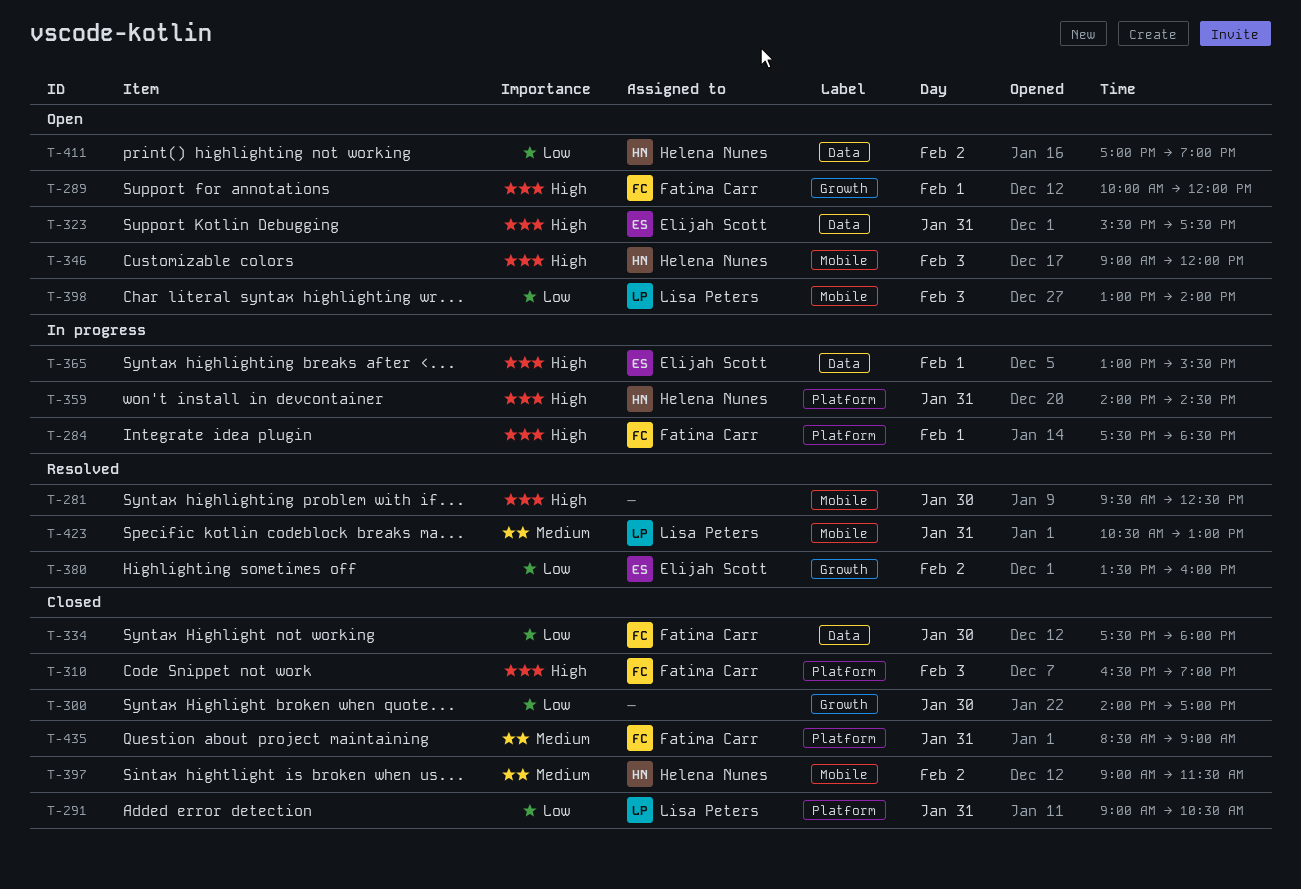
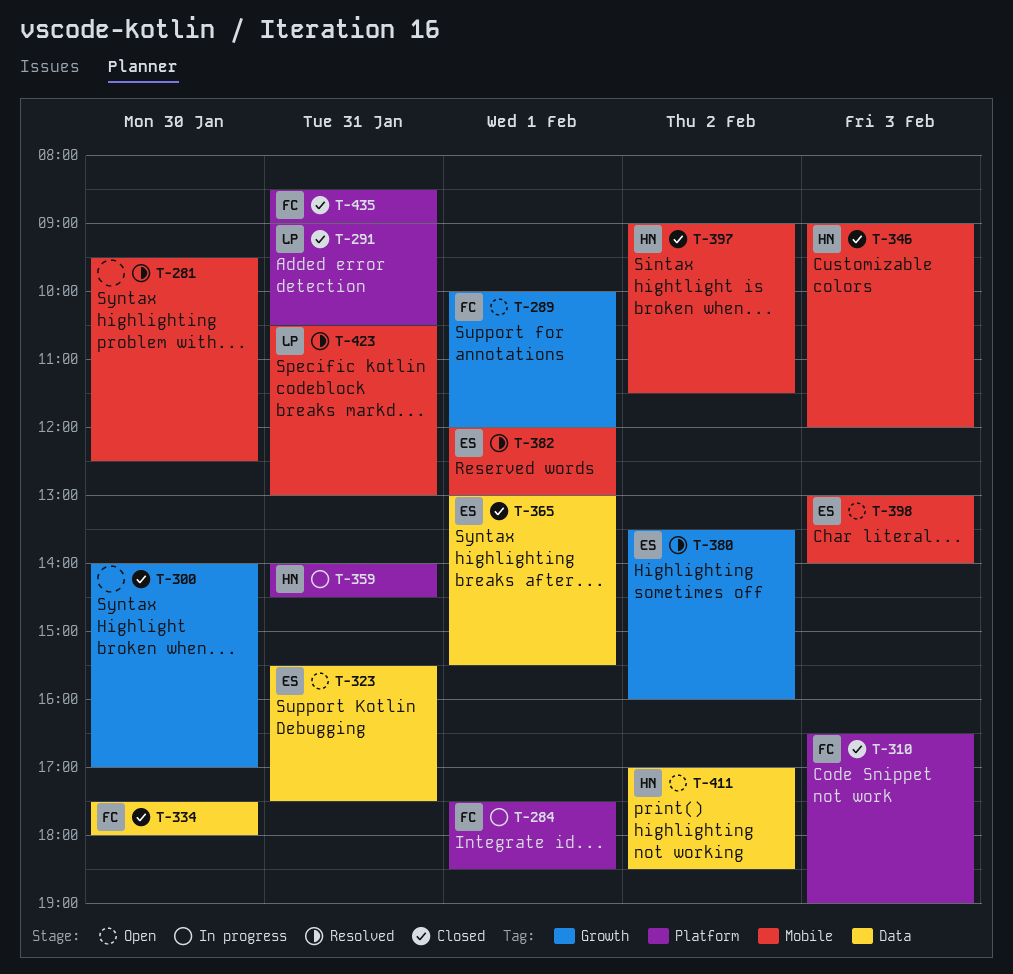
T-346, status: Open -> Closed
T-365, status: In progress -> Closed
T-382: none -> present
T-398, owner: Lisa Peters -> Elijah Scott
T-411, ends: 19:00 -> 18:30

